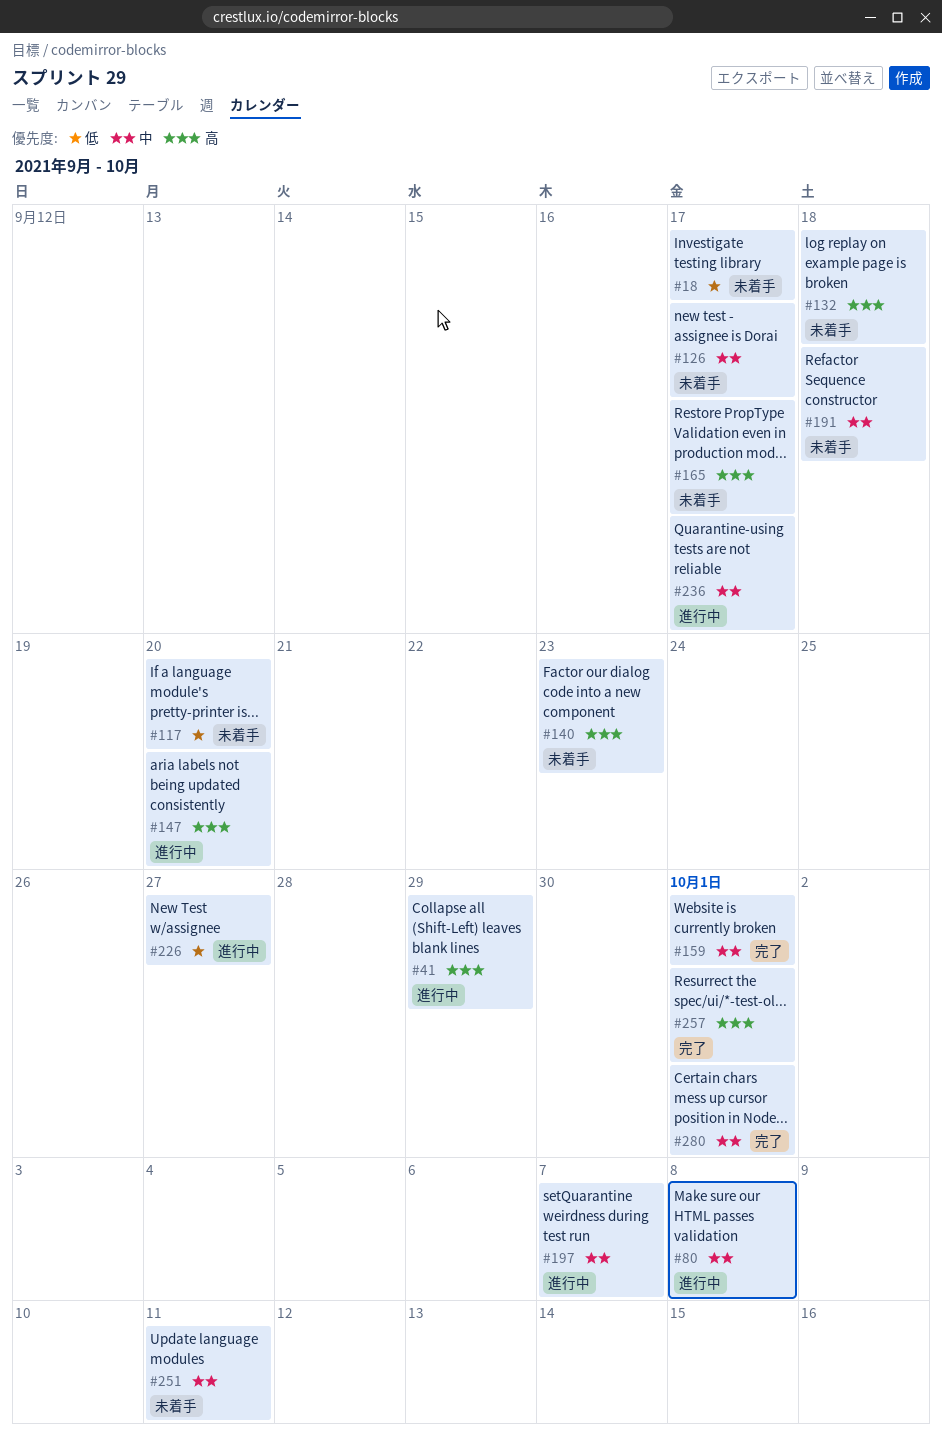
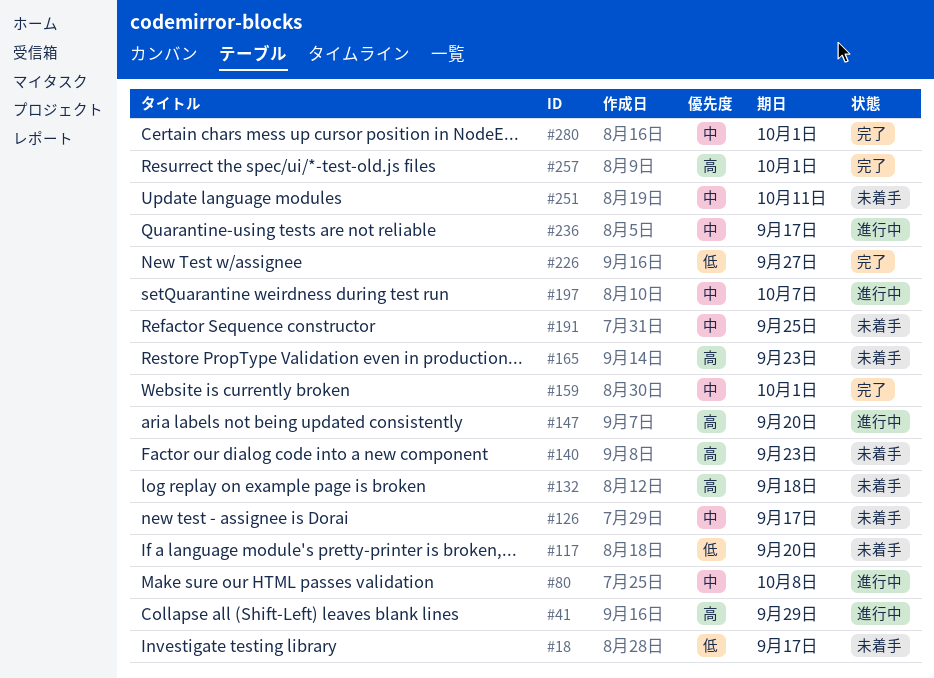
#165, due: Sep 17 -> Sep 23
#191, due: Sep 18 -> Sep 25
#226, status: 進行中 -> 完了

